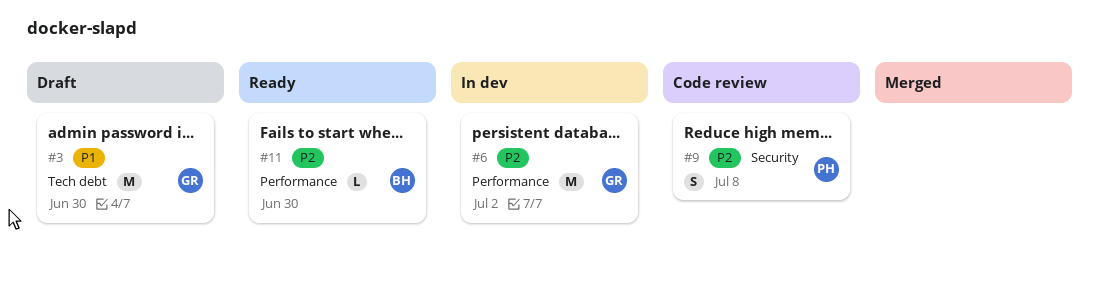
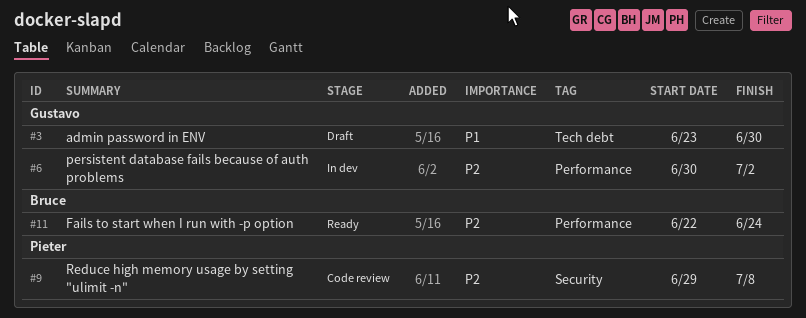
#11, due: Jun 30 -> Jun 24

